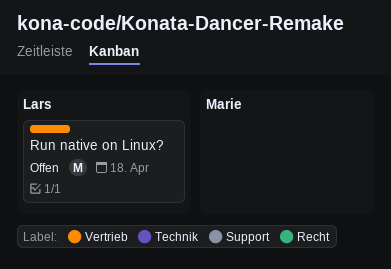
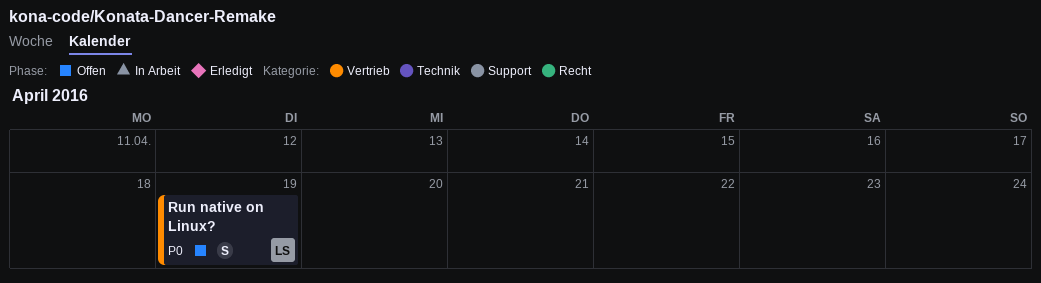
Run native on Linux?, estimate: M -> S
Run native on Linux?, due: Apr 18 -> Apr 19

